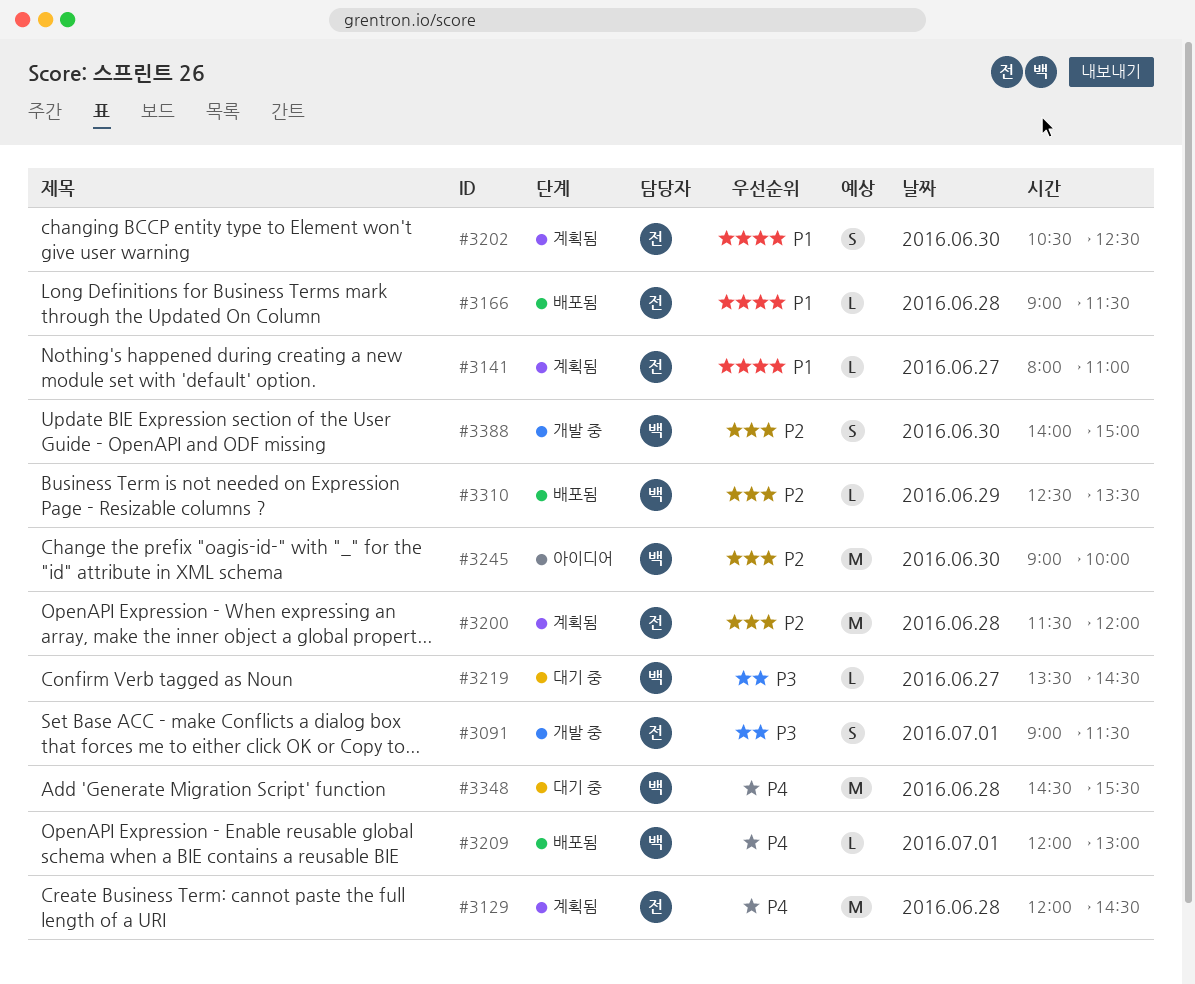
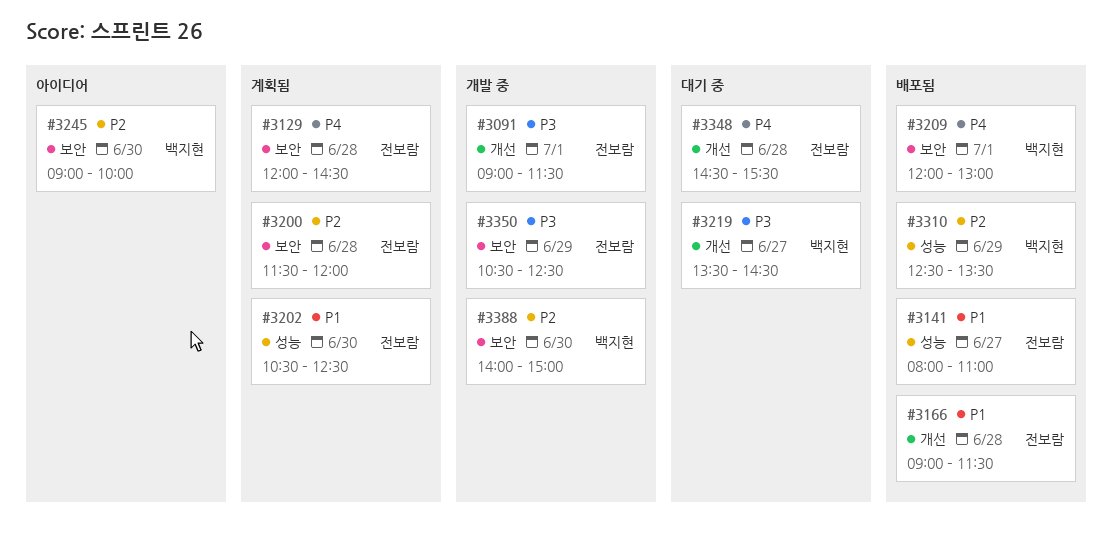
#3141, status: 계획됨 -> 배포됨
#3348, owner: 백지현 -> 전보람
#3350: none -> present

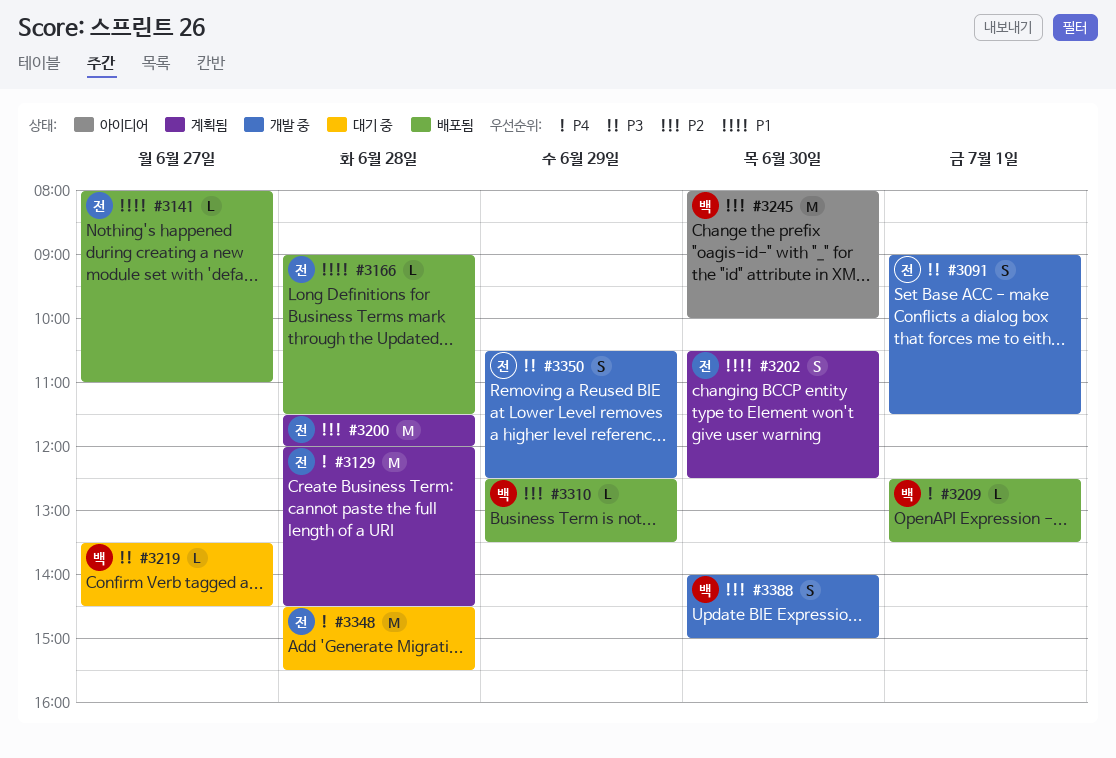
#3209, begins: 12:00 -> 12:30
#3209, ends: 13:00 -> 13:30
#3245, begins: 09:00 -> 08:00

